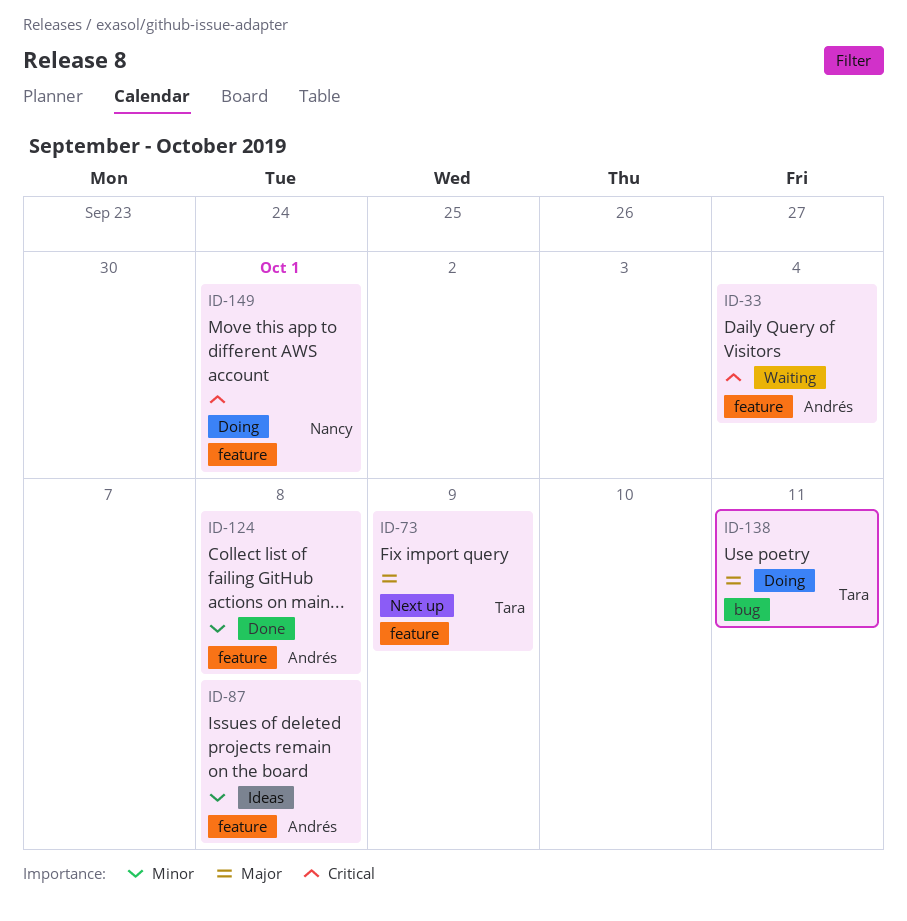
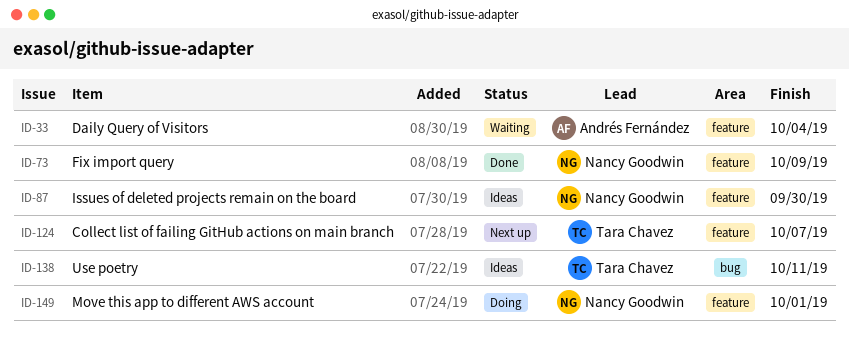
ID-73, status: Next up -> Done
ID-73, owner: Tara Chavez -> Nancy Goodwin
ID-87, owner: Andrés Fernández -> Nancy Goodwin
ID-87, due: Oct 8 -> Sep 30
ID-124, status: Done -> Next up
ID-124, owner: Andrés Fernández -> Tara Chavez
ID-124, due: Oct 8 -> Oct 7
ID-138, status: Doing -> Ideas

